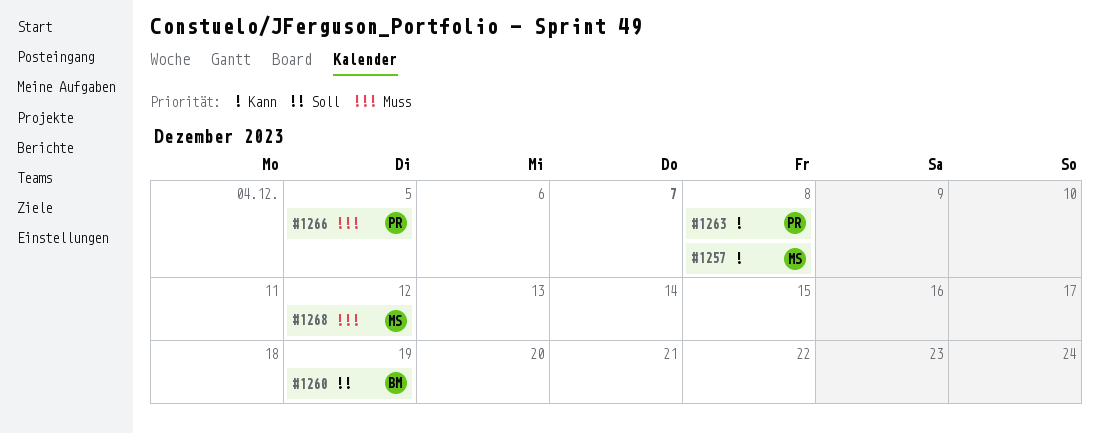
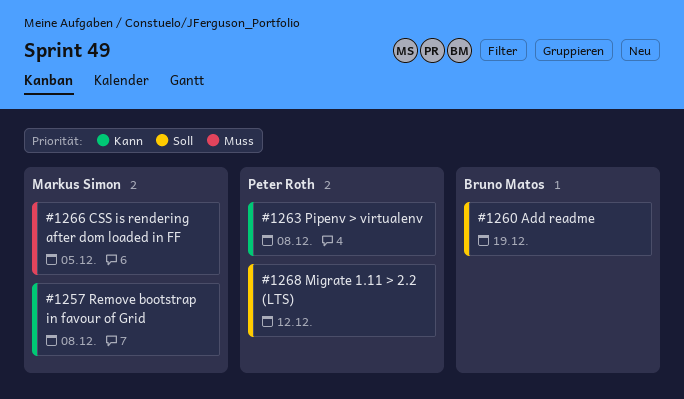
#1266, owner: Peter Roth -> Markus Simon
#1268, owner: Markus Simon -> Peter Roth
#1268, priority: Muss -> Soll

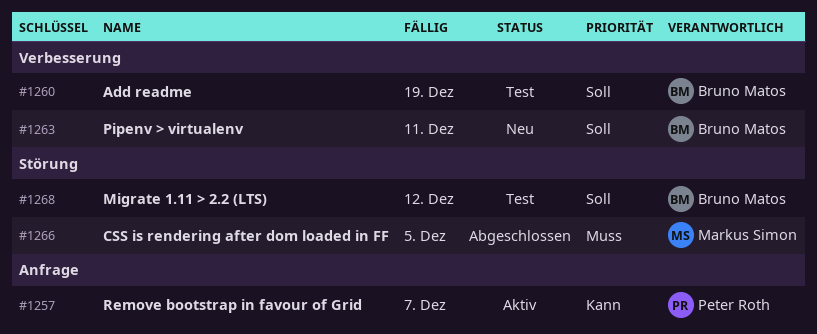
#1257, owner: Markus Simon -> Peter Roth
#1257, due: Dec 8 -> Dec 7
#1263, owner: Peter Roth -> Bruno Matos
#1263, priority: Kann -> Soll
#1263, due: Dec 8 -> Dec 11
#1268, owner: Peter Roth -> Bruno Matos

